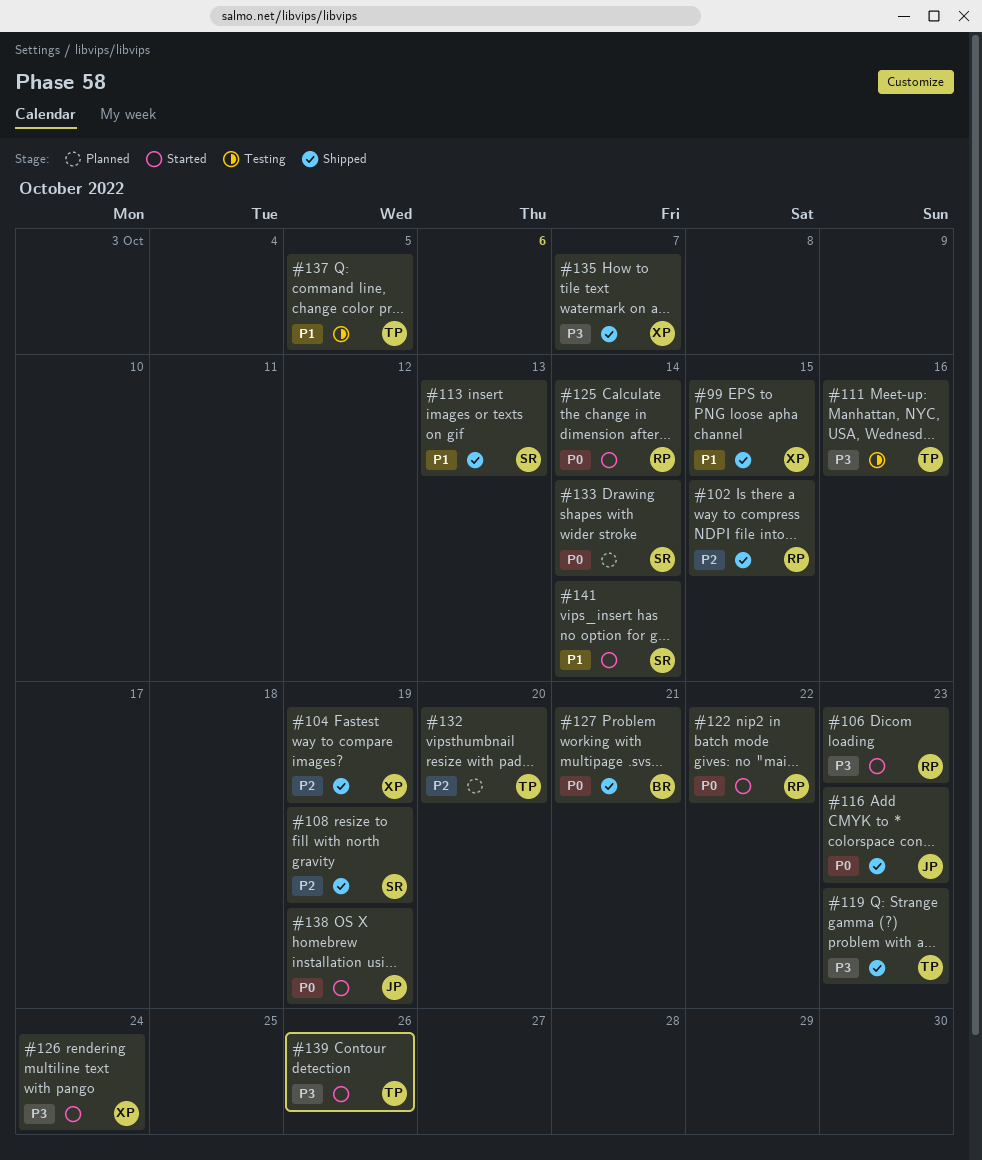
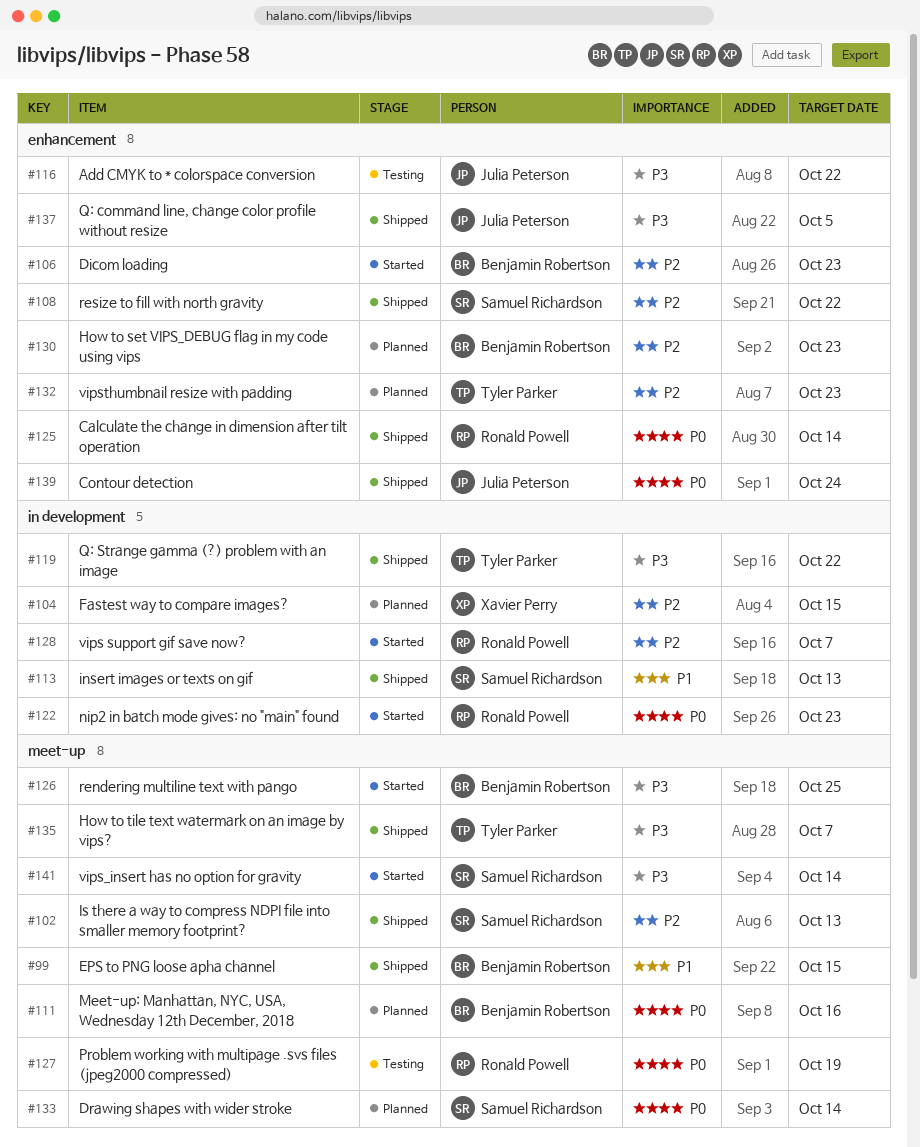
#99, owner: Xavier Perry -> Benjamin Robertson
#102, owner: Ronald Powell -> Samuel Richardson
#102, due: Oct 15 -> Oct 13
#104, status: Shipped -> Planned
#104, due: Oct 19 -> Oct 15
#106, owner: Ronald Powell -> Benjamin Robertson
#106, priority: P3 -> P2
#108, due: Oct 19 -> Oct 22
#111, status: Testing -> Planned
#111, owner: Tyler Parker -> Benjamin Robertson
#111, priority: P3 -> P0
#116, status: Shipped -> Testing
#116, priority: P0 -> P3
#116, due: Oct 23 -> Oct 22
#119, due: Oct 23 -> Oct 22
#122, due: Oct 22 -> Oct 23
#125, status: Started -> Shipped
#126, owner: Xavier Perry -> Benjamin Robertson
#126, due: Oct 24 -> Oct 25
#127, status: Shipped -> Testing
#127, owner: Benjamin Robertson -> Ronald Powell
#127, due: Oct 21 -> Oct 19
#128: none -> present
#130: none -> present
#132, due: Oct 20 -> Oct 23
#135, owner: Xavier Perry -> Tyler Parker
#137, status: Testing -> Shipped
#137, owner: Tyler Parker -> Julia Peterson
#137, priority: P1 -> P3
#138: present -> none
#139, status: Started -> Shipped
#139, owner: Tyler Parker -> Julia Peterson
#139, priority: P3 -> P0
#139, due: Oct 26 -> Oct 24
#141, priority: P1 -> P3

